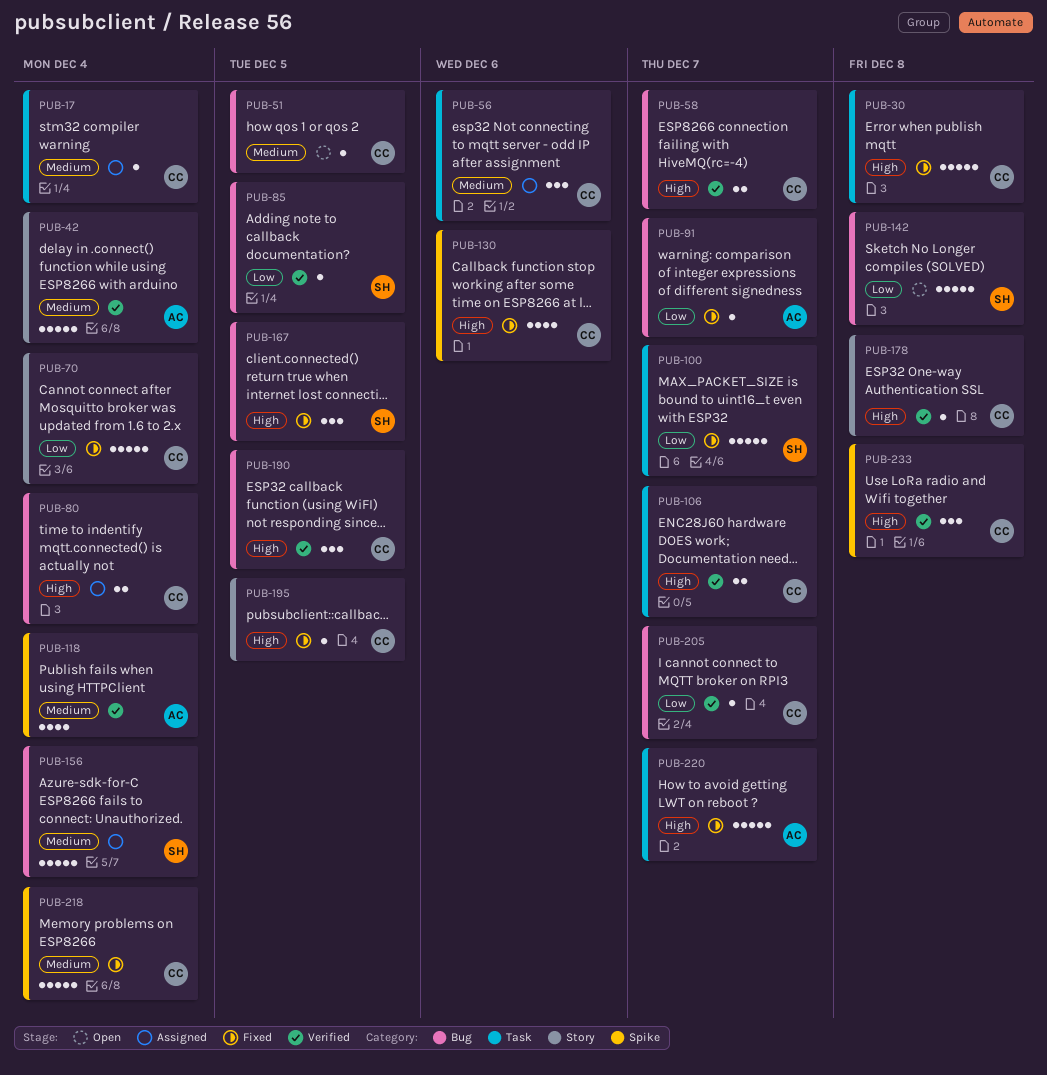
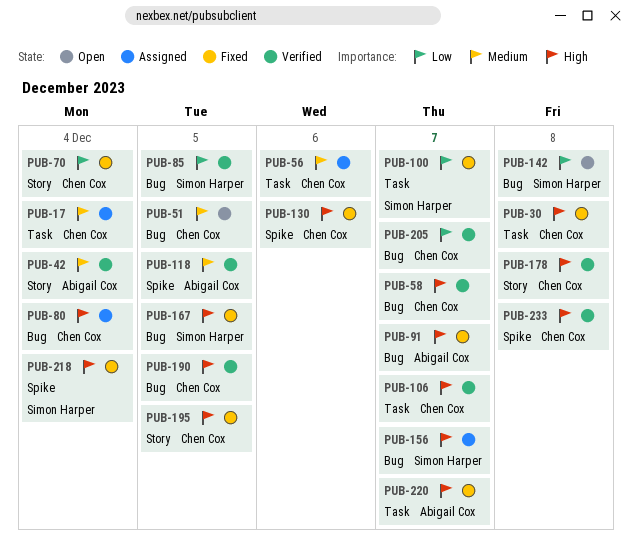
PUB-91, priority: Low -> High
PUB-118, due: Dec 4 -> Dec 5
PUB-156, priority: Medium -> High
PUB-156, due: Dec 4 -> Dec 7
PUB-218, owner: Chen Cox -> Simon Harper
PUB-218, priority: Medium -> High

